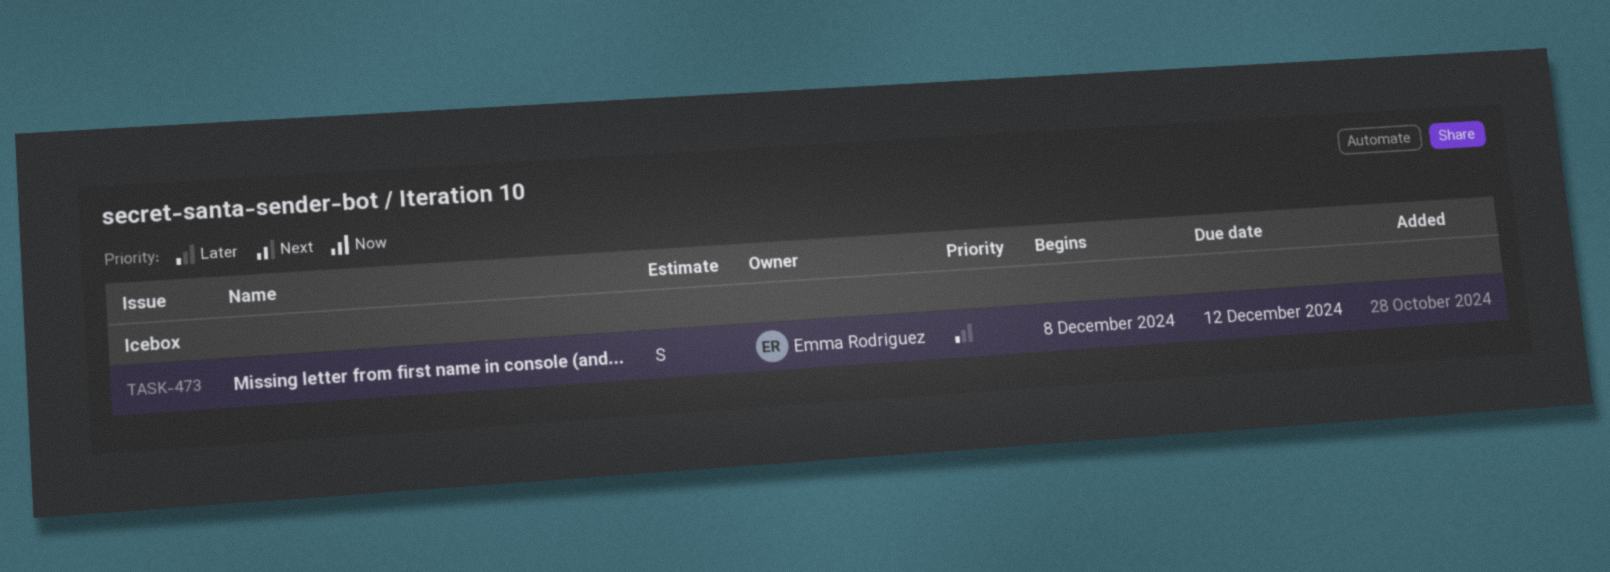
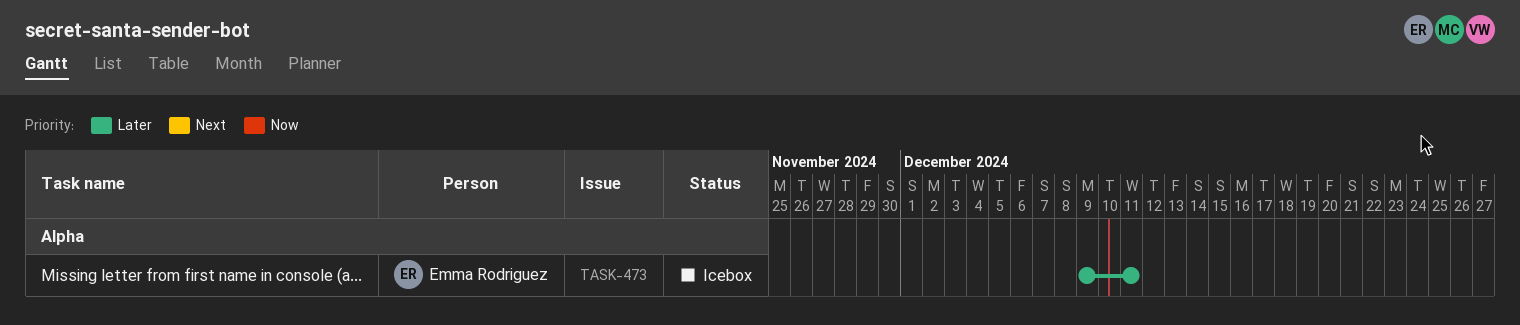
TASK-473, start: Dec 8 -> Dec 9
TASK-473, due: Dec 12 -> Dec 11

